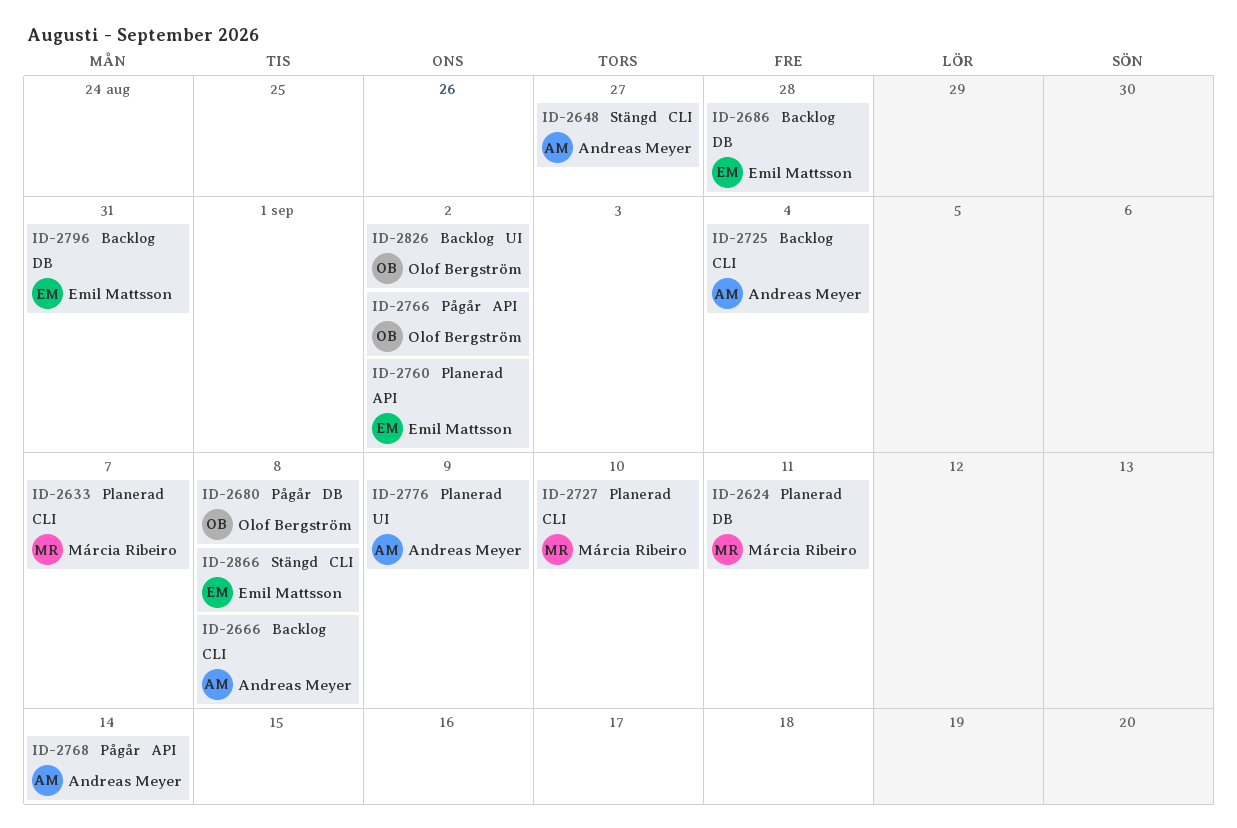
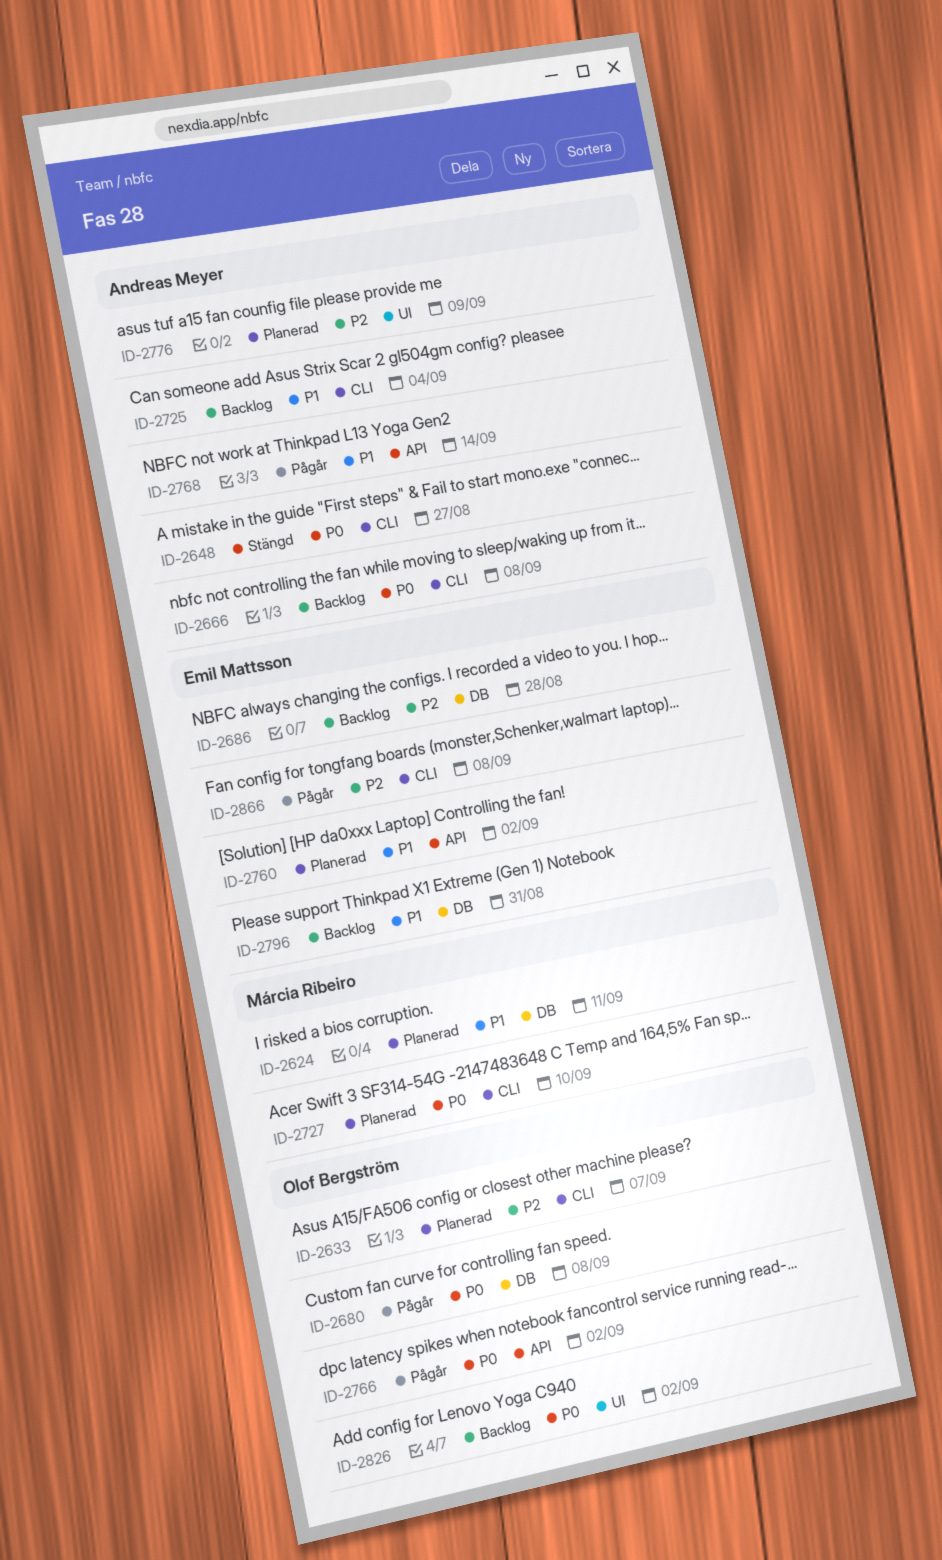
ID-2633, owner: Márcia Ribeiro -> Olof Bergström
ID-2866, status: Stängd -> Pågår

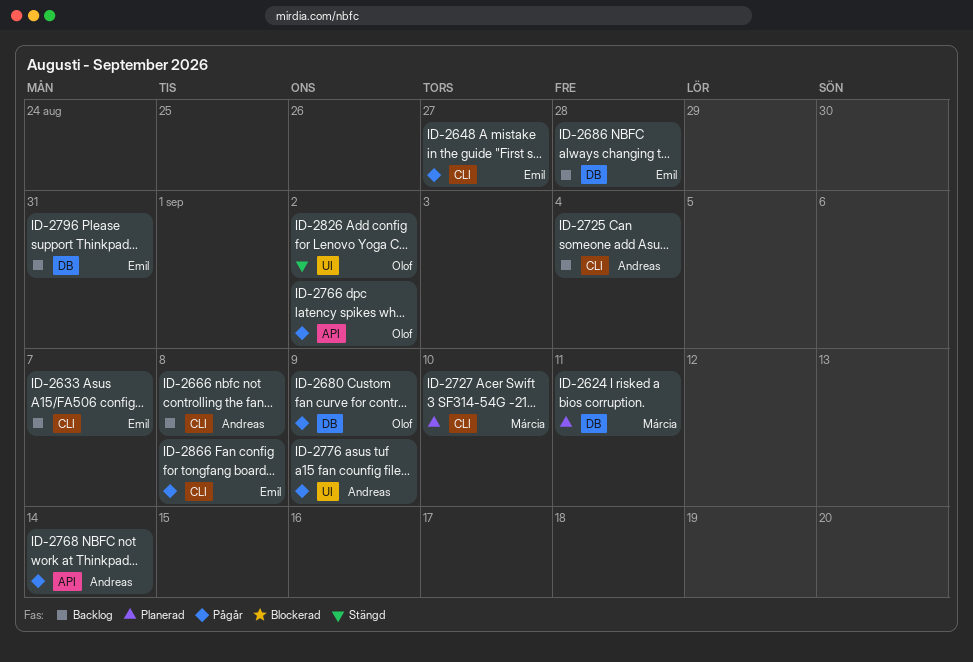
ID-2633, status: Planerad -> Backlog
ID-2633, owner: Olof Bergström -> Emil Mattsson
ID-2648, status: Stängd -> Pågår
ID-2648, owner: Andreas Meyer -> Emil Mattsson
ID-2680, due: Sep 8 -> Sep 9
ID-2760: present -> none
ID-2776, status: Planerad -> Pågår
ID-2826, status: Backlog -> Stängd

